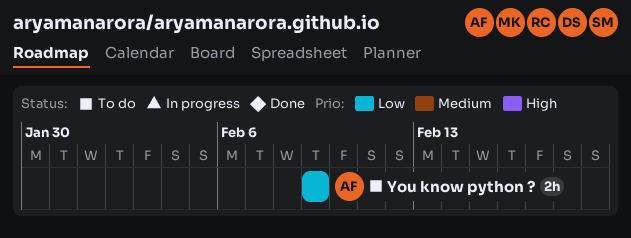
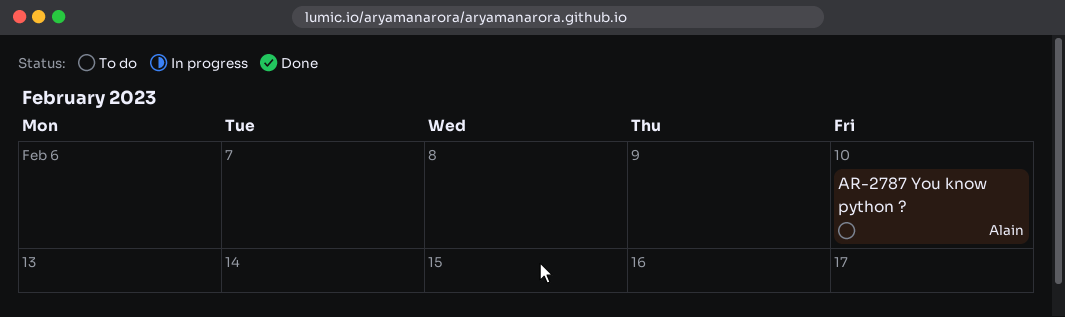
You know python ?, due: Feb 9 -> Feb 10

